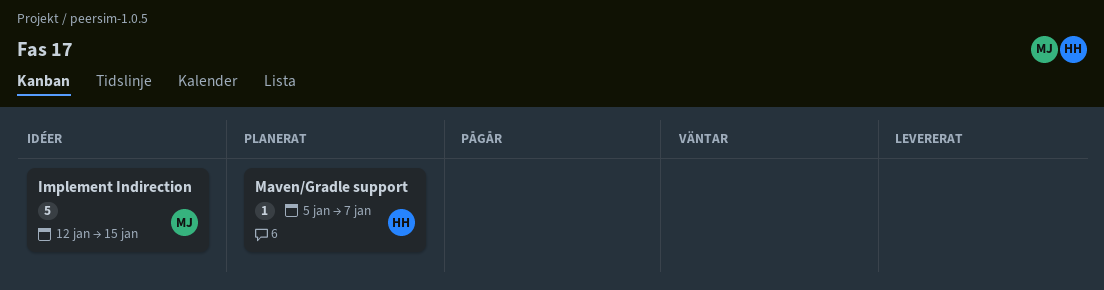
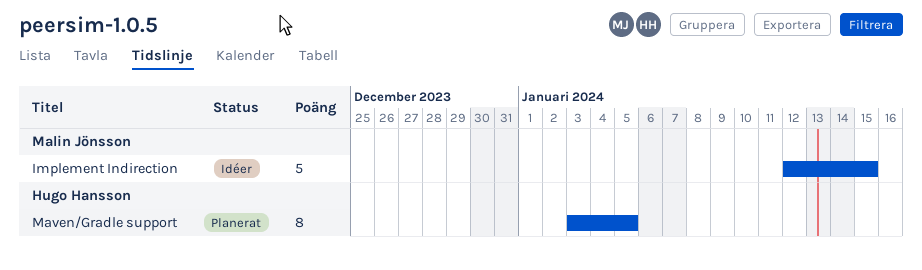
Maven/Gradle support, estimate: 1 -> 8
Maven/Gradle support, start: Jan 5 -> Jan 3
Maven/Gradle support, due: Jan 7 -> Jan 5

